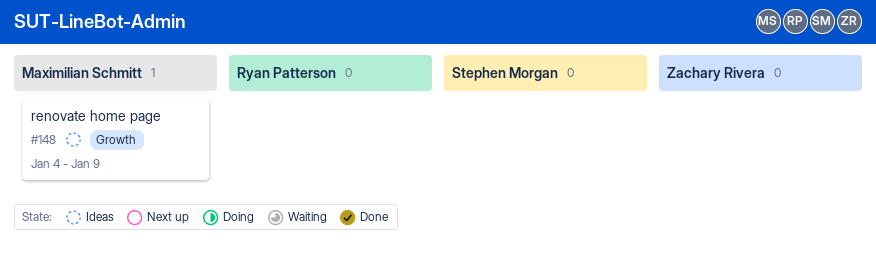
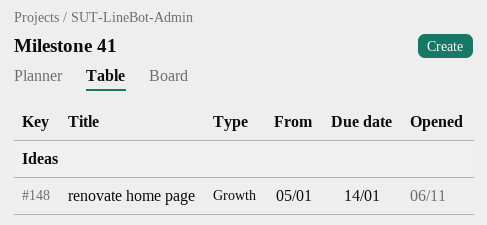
#148, start: Jan 4 -> Jan 5
#148, due: Jan 9 -> Jan 14

